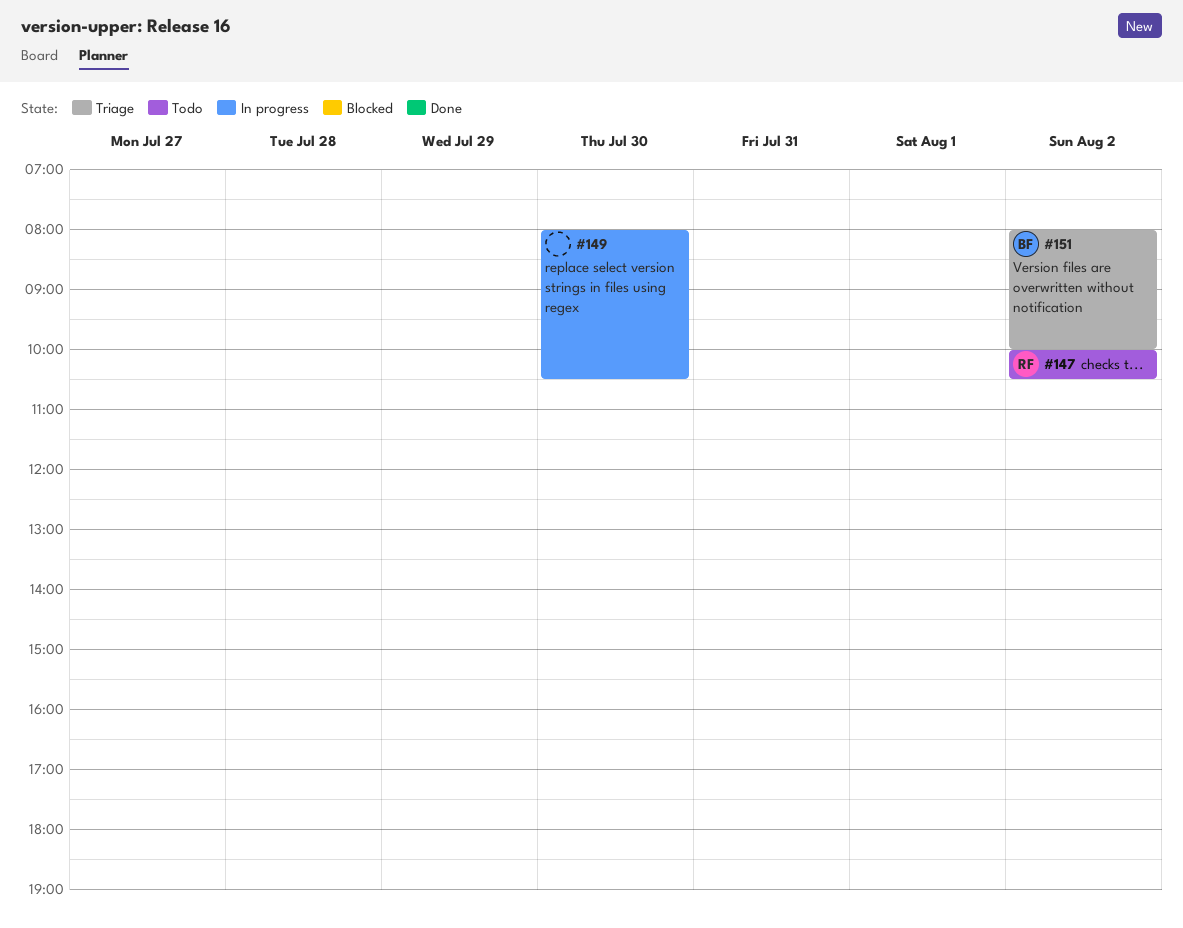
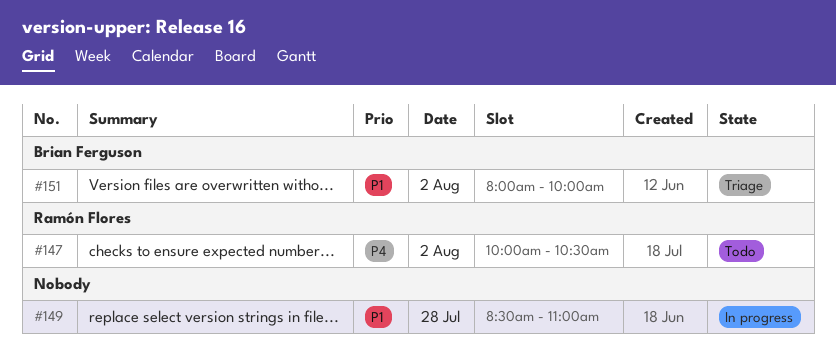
#149, day: Jul 30 -> Jul 28
#149, begins: 08:00 -> 08:30
#149, ends: 10:30 -> 11:00

